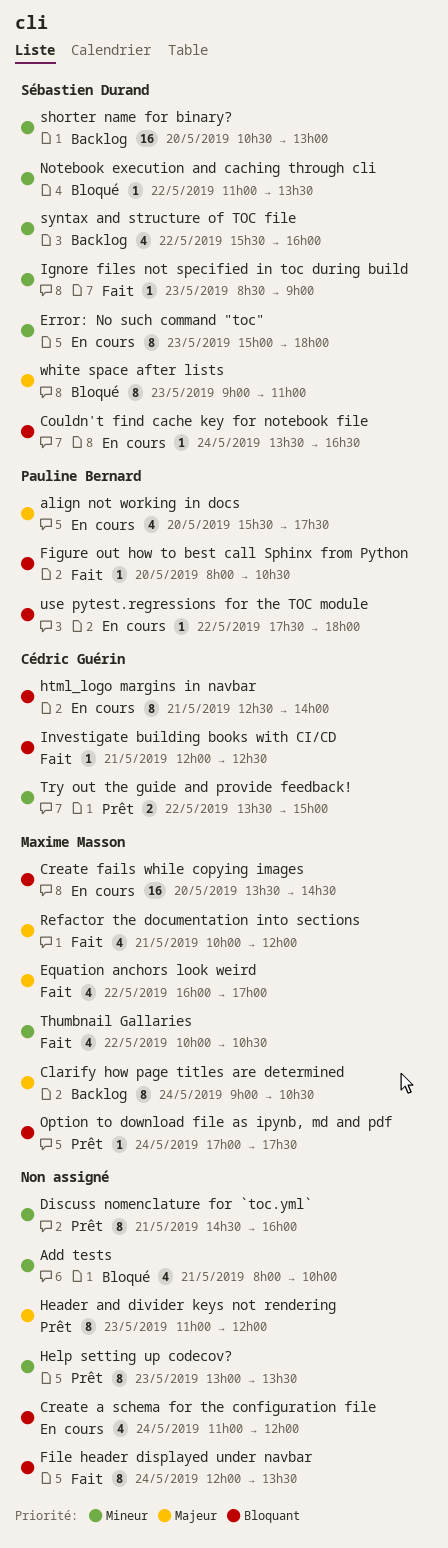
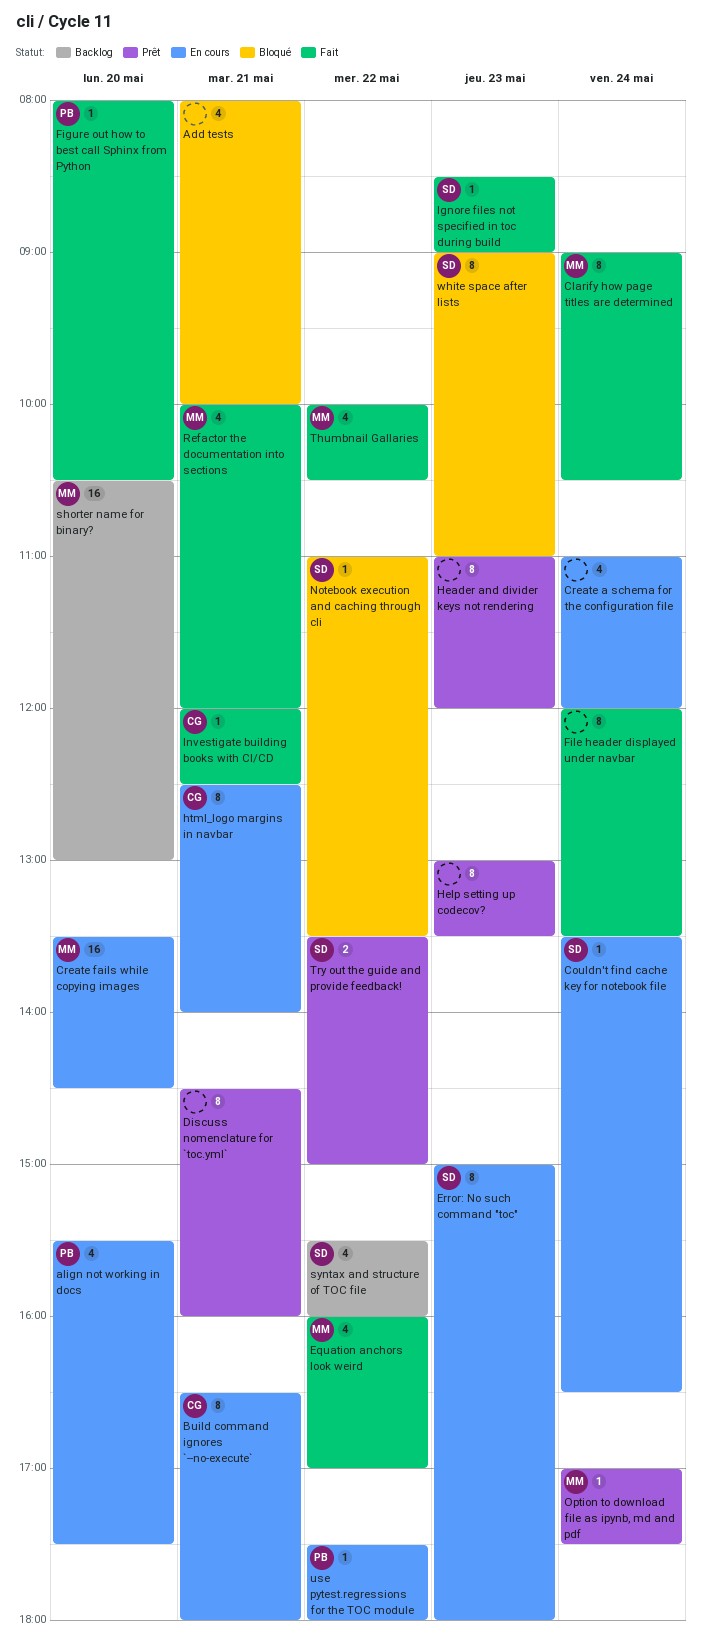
Build command ignores `--no-execute`: none -> present
Clarify how page titles are determined, status: Backlog -> Fait
shorter name for binary?, owner: Sébastien Durand -> Maxime Masson
Try out the guide and provide feedback!, owner: Cédric Guérin -> Sébastien Durand

